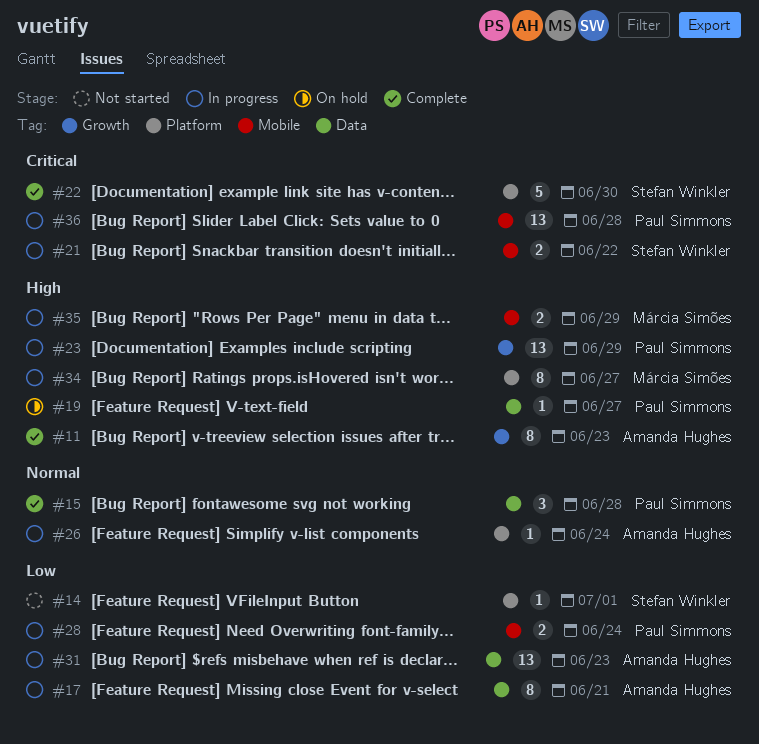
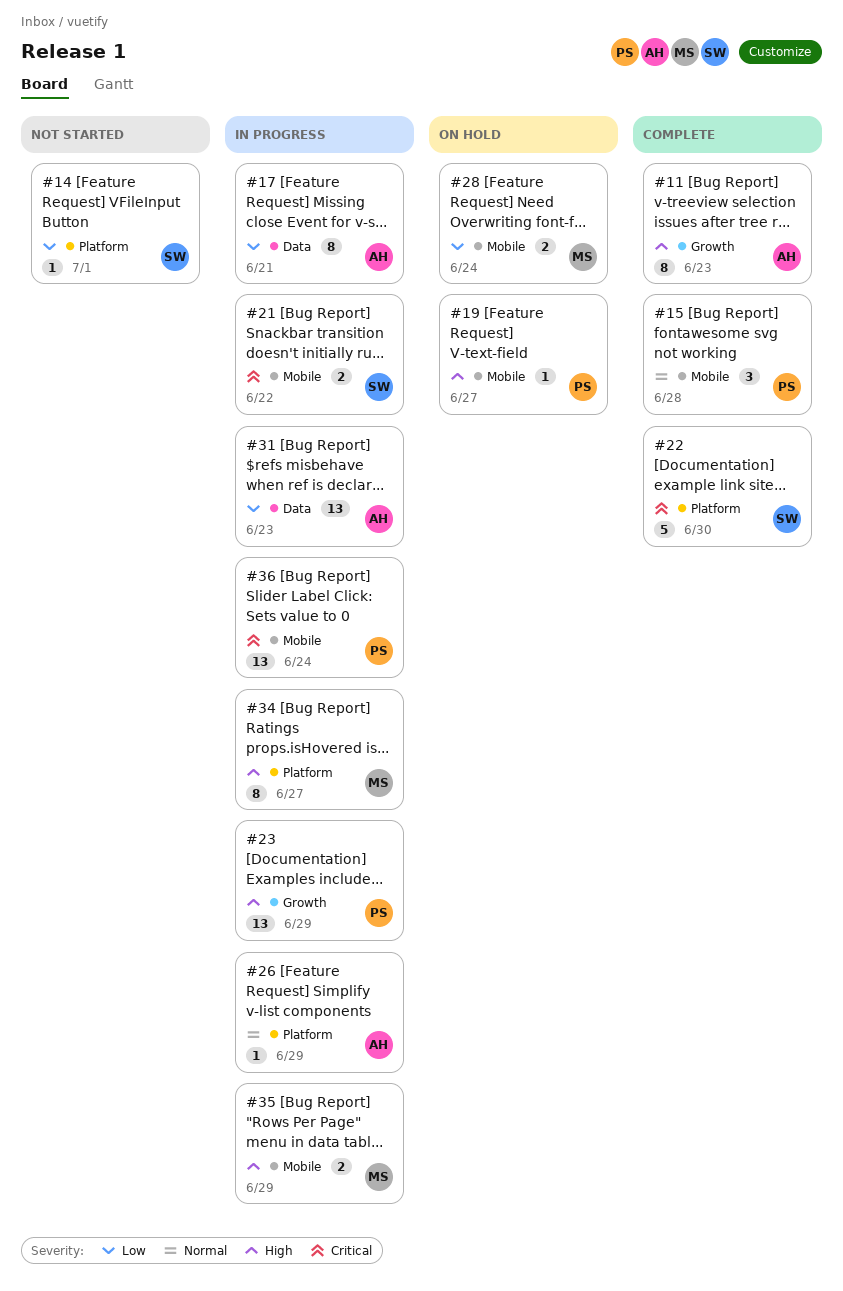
#15, label: Data -> Mobile
#19, label: Data -> Mobile
#26, due: Jun 24 -> Jun 29
#28, status: In progress -> On hold
#28, owner: Paul Simmons -> Márcia Simões
#36, due: Jun 28 -> Jun 24

